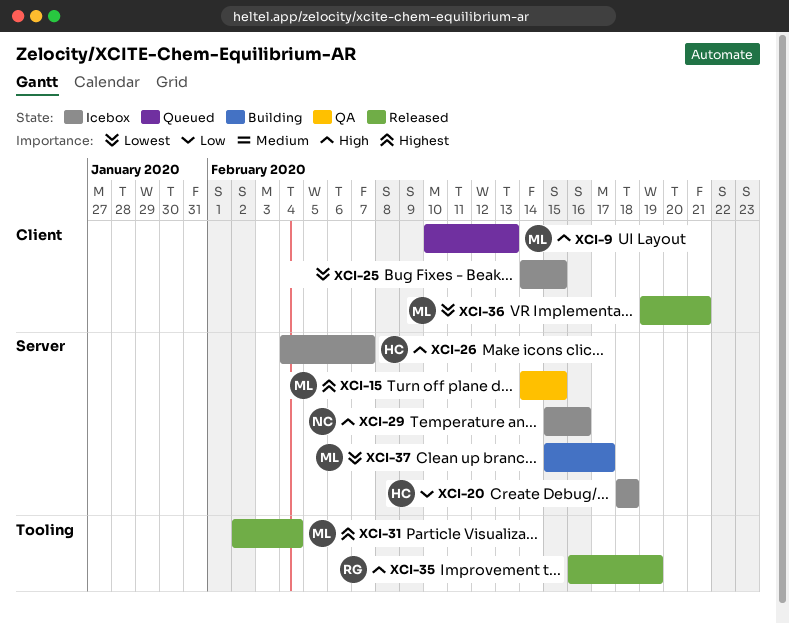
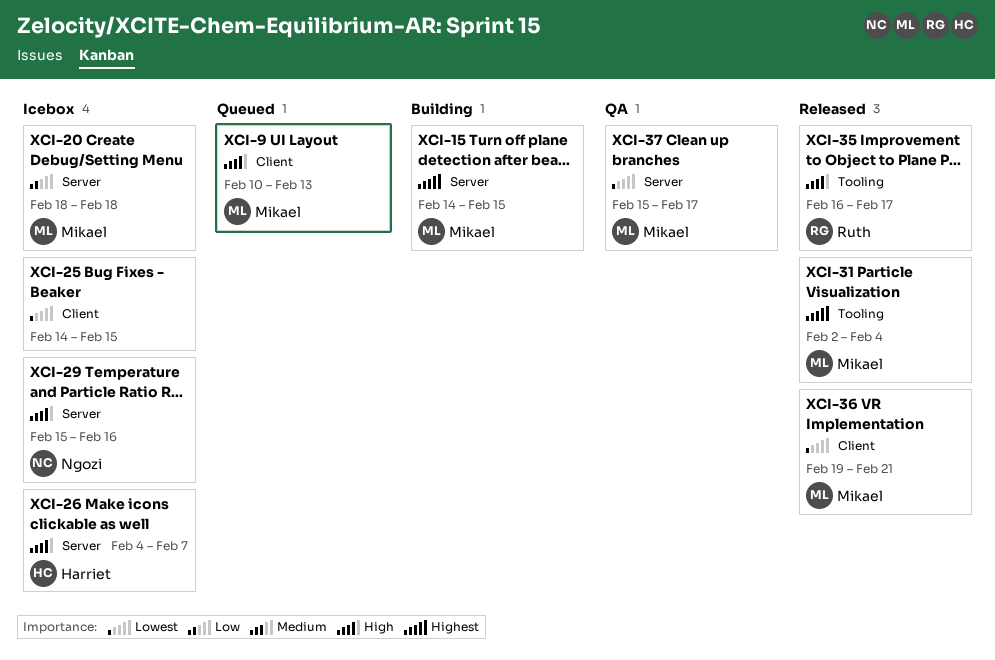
XCI-15, status: QA -> Building
XCI-20, owner: Harriet -> Mikael
XCI-35, due: Feb 19 -> Feb 17
XCI-37, status: Building -> QA

